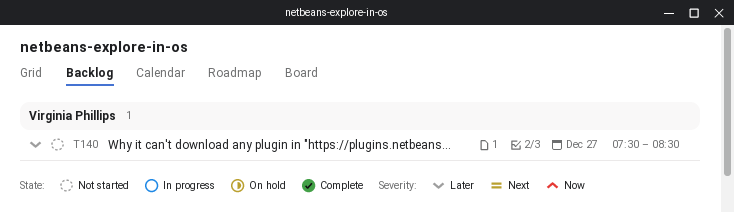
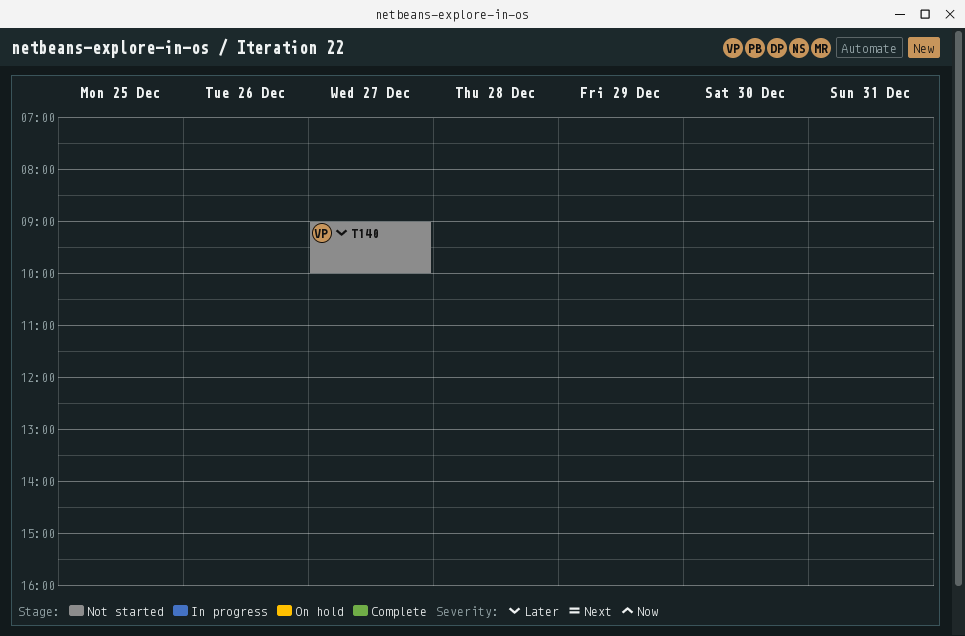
T140, begins: 07:30 -> 09:00
T140, ends: 08:30 -> 10:00

